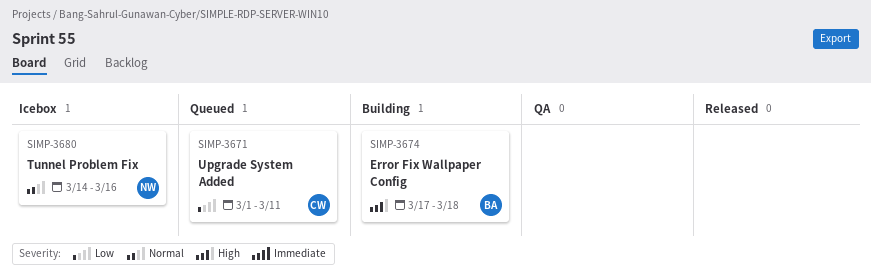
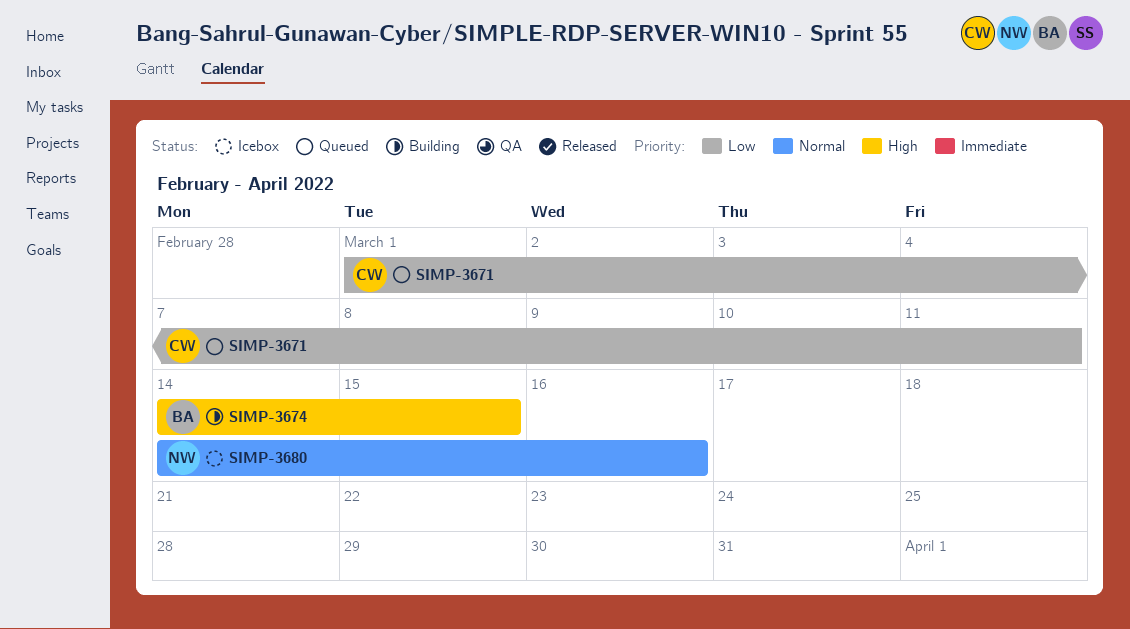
SIMP-3674, start: Mar 17 -> Mar 14
SIMP-3674, due: Mar 18 -> Mar 15

